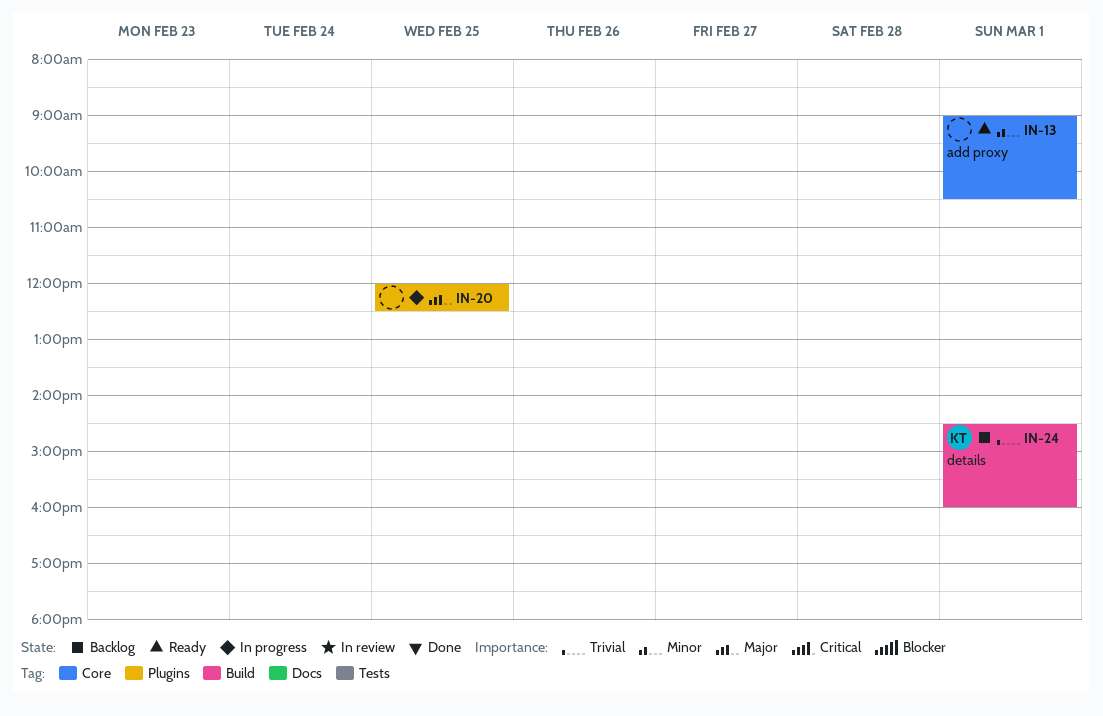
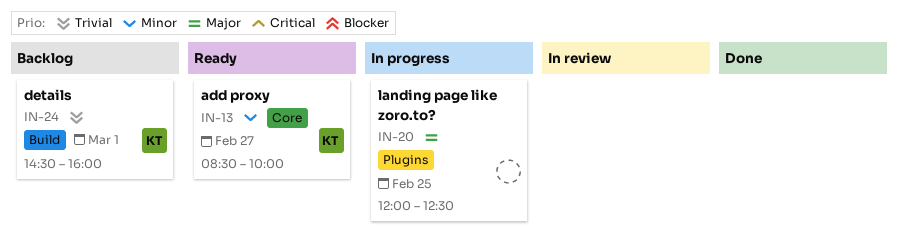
IN-13, owner: none -> KT
IN-13, day: Mar 1 -> Feb 27
IN-13, begins: 09:00 -> 08:30
IN-13, ends: 10:30 -> 10:00

